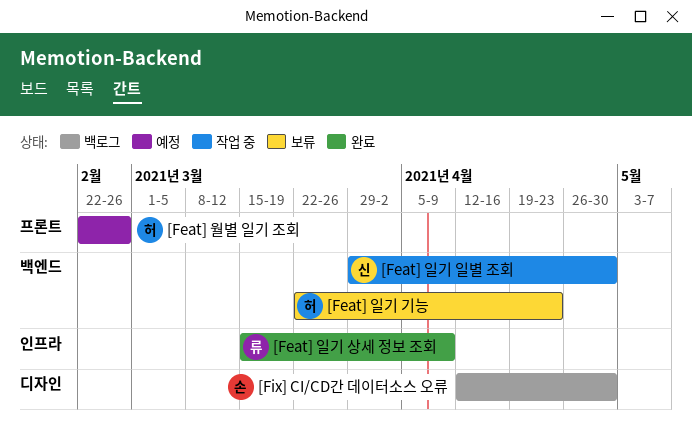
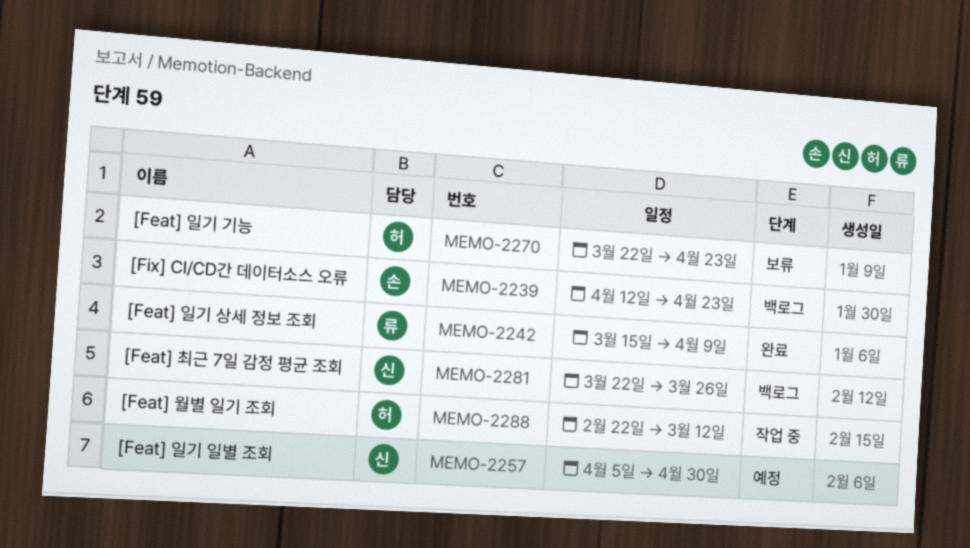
[Feat] 월별 일기 조회, status: 예정 -> 작업 중
[Feat] 월별 일기 조회, due: Feb 26 -> Mar 12
[Feat] 일기 일별 조회, status: 작업 중 -> 예정
[Feat] 일기 일별 조회, start: Mar 29 -> Apr 5
[Feat] 최근 7일 감정 평균 조회: none -> present
[Fix] CI/CD간 데이터소스 오류, due: Apr 30 -> Apr 23

